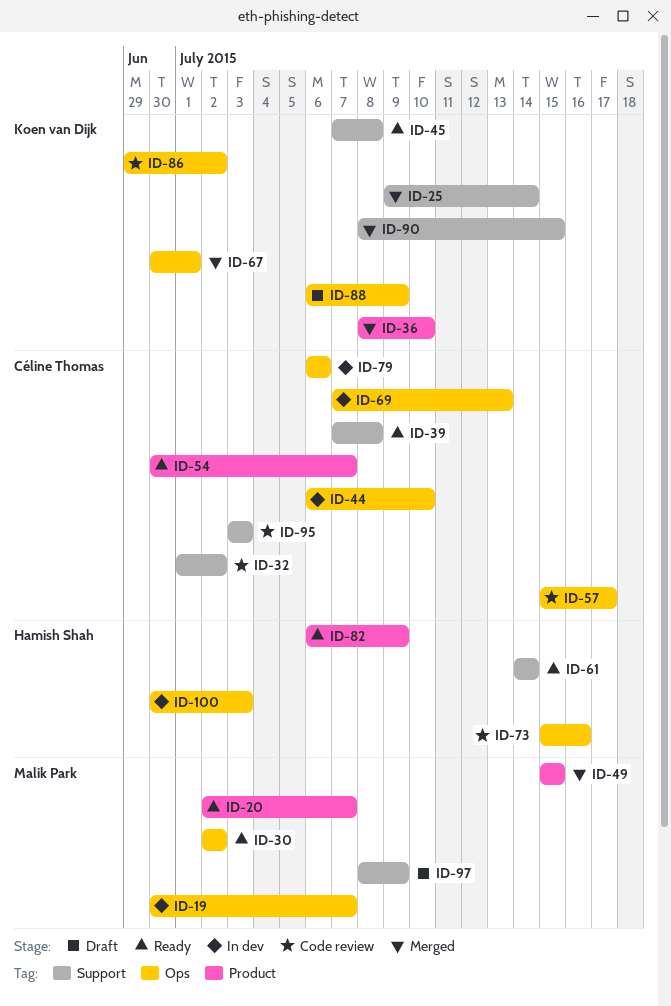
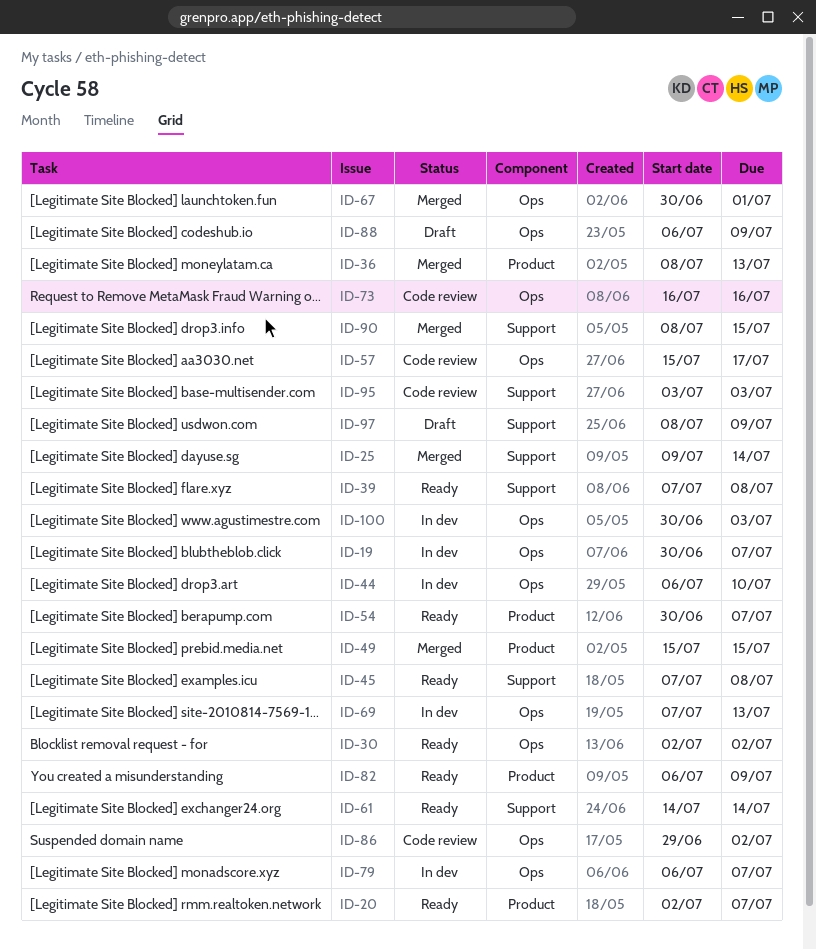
ID-32: present -> none
ID-36, due: Jul 10 -> Jul 13
ID-73, start: Jul 15 -> Jul 16
ID-79, due: Jul 6 -> Jul 7

